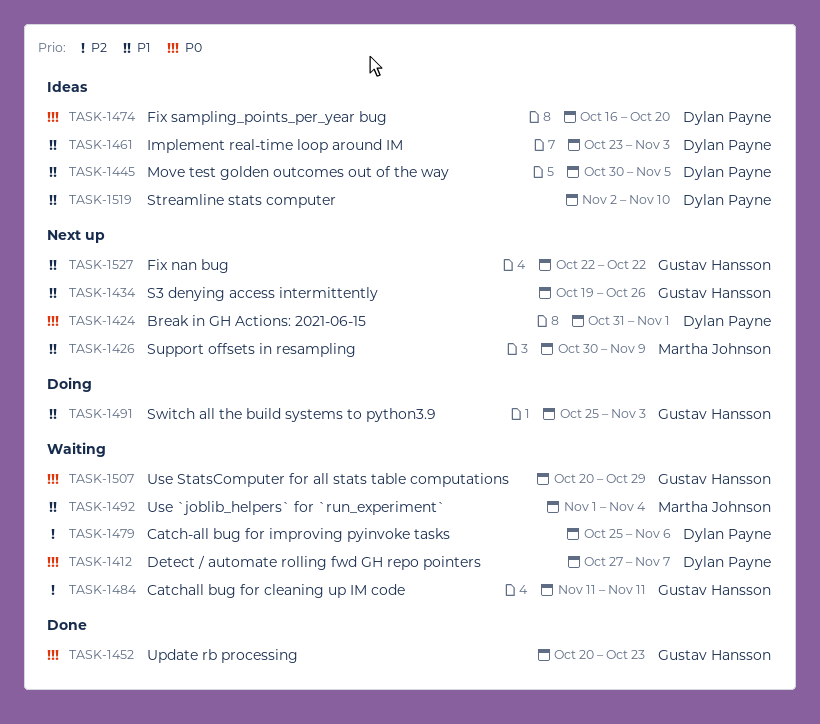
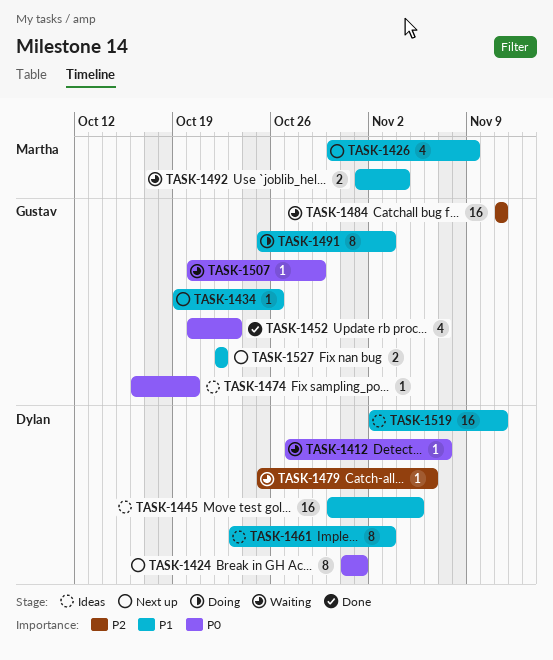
TASK-1474, owner: Dylan Payne -> Gustav Hansson
TASK-1519, due: Nov 10 -> Nov 11

